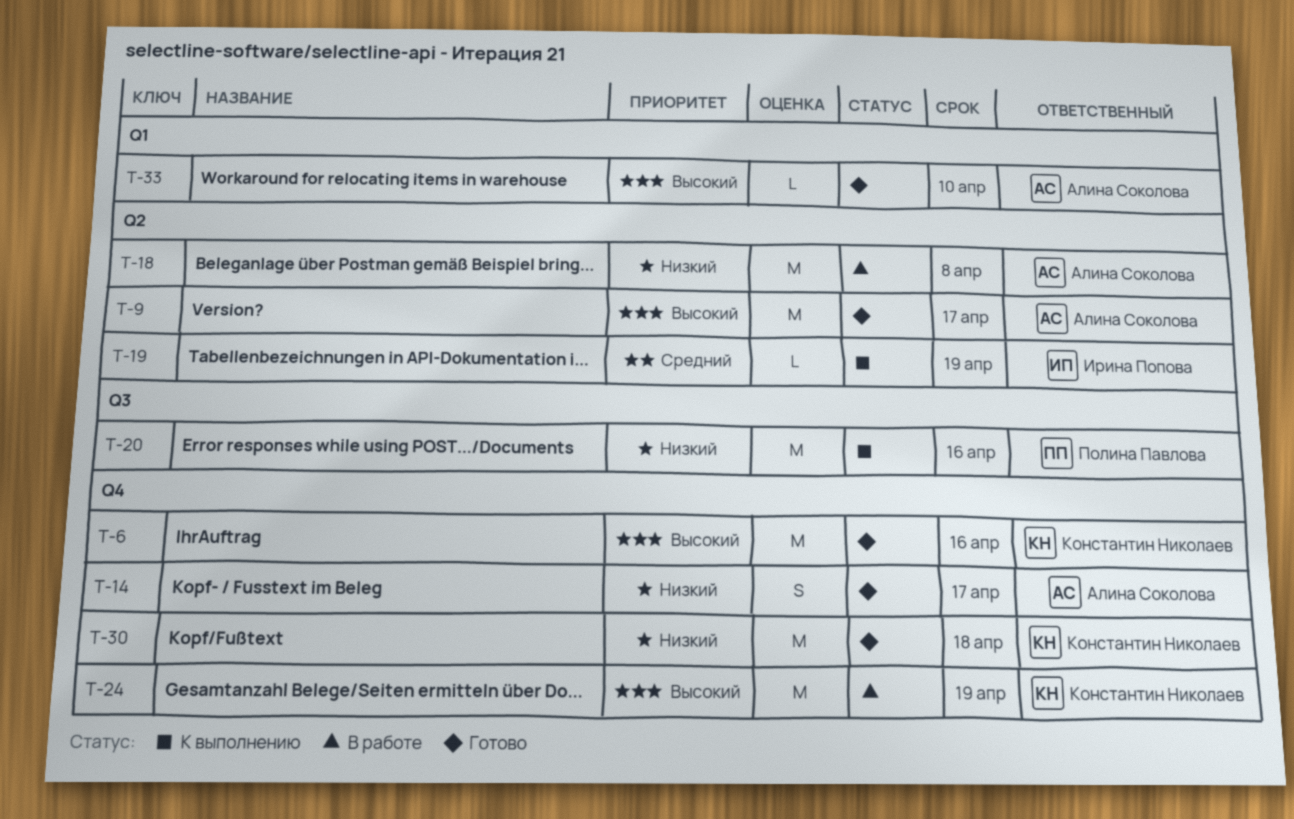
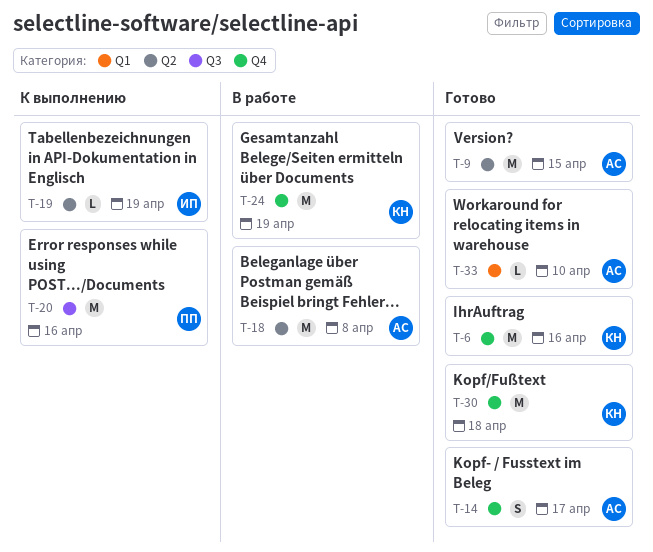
T-9, due: Apr 17 -> Apr 15

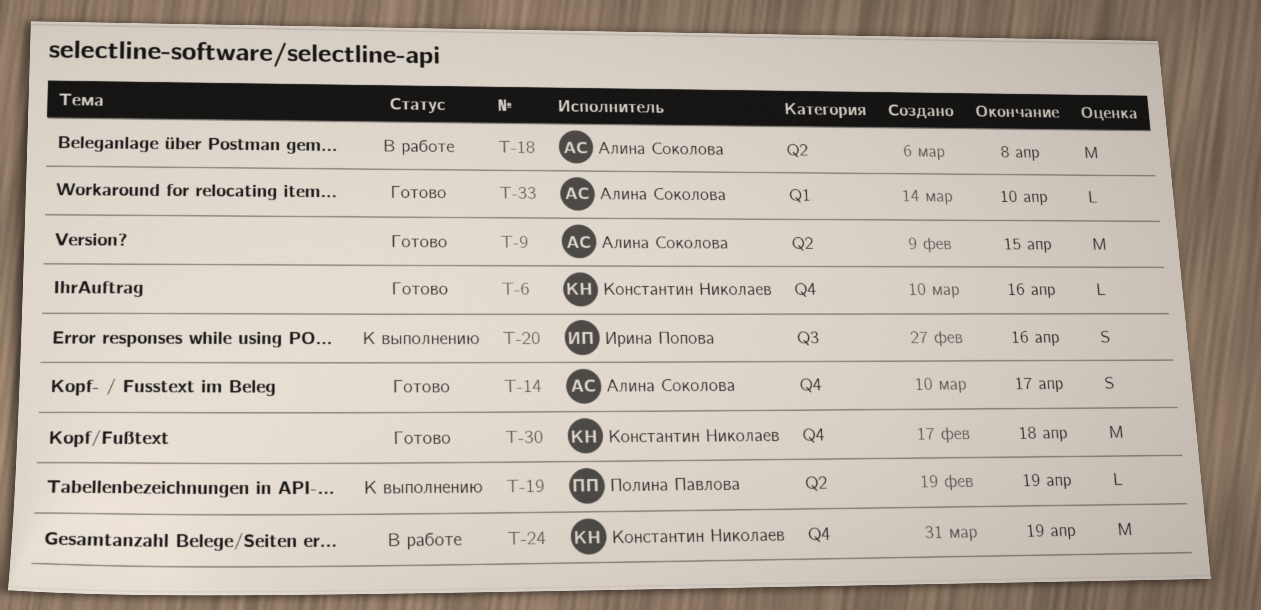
T-6, estimate: M -> L
T-19, owner: Ирина Попова -> Полина Павлова
T-20, owner: Полина Павлова -> Ирина Попова
T-20, estimate: M -> S

